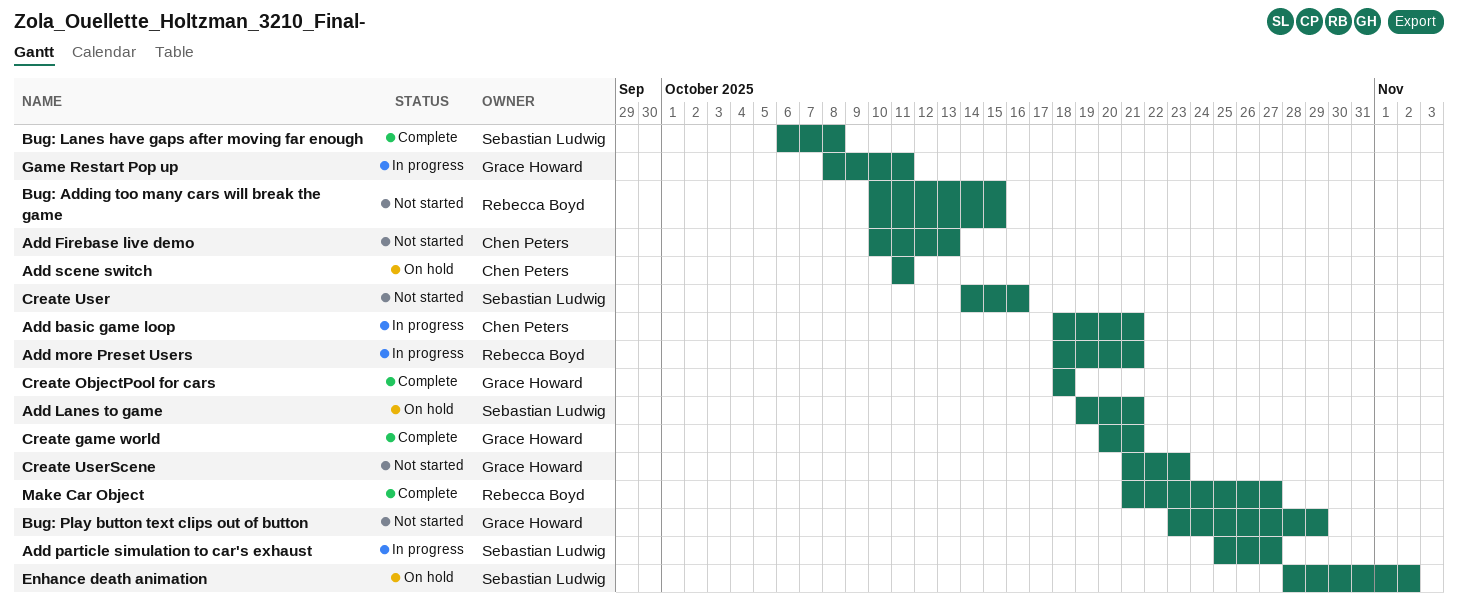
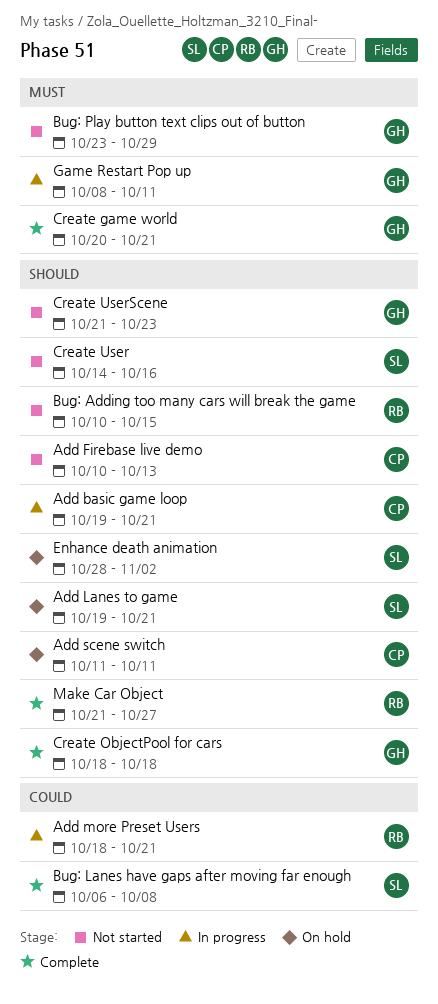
Add basic game loop, start: Oct 18 -> Oct 19
Add particle simulation to car's exhaust: present -> none

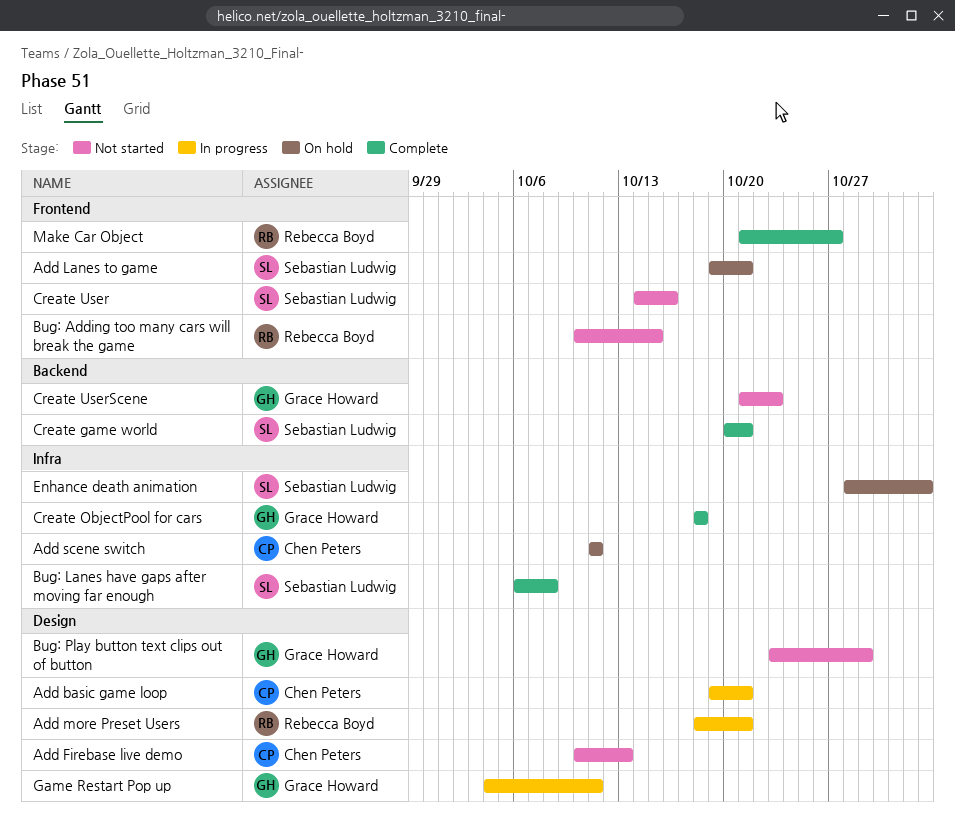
Create game world, owner: Grace Howard -> Sebastian Ludwig
Game Restart Pop up, start: Oct 8 -> Oct 4

